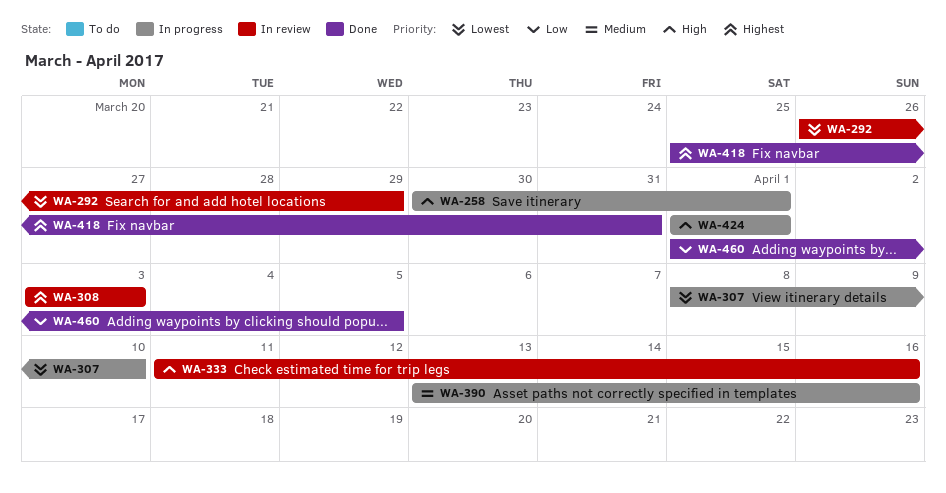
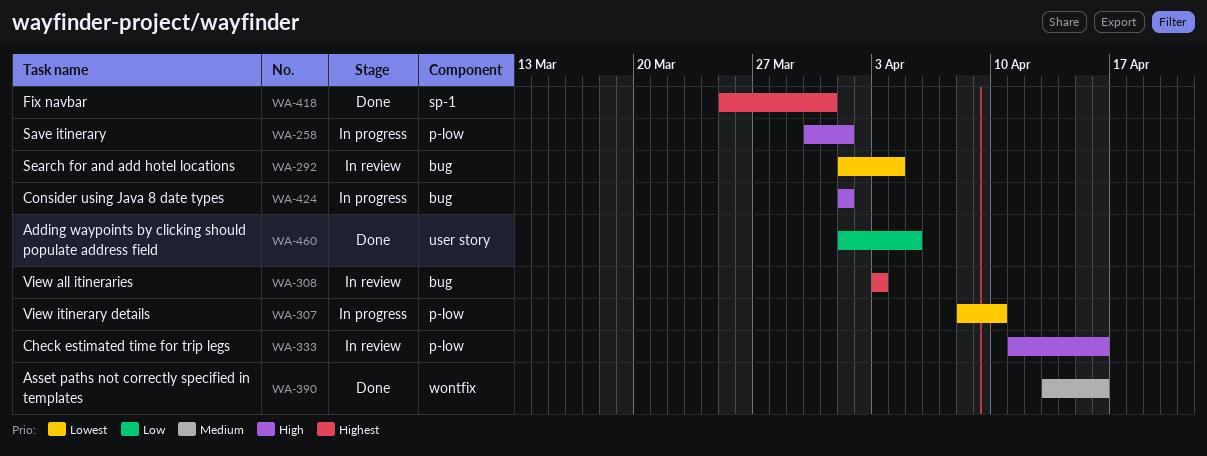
WA-292, start: Mar 26 -> Apr 1
WA-292, due: Mar 29 -> Apr 4
WA-390, status: In progress -> Done

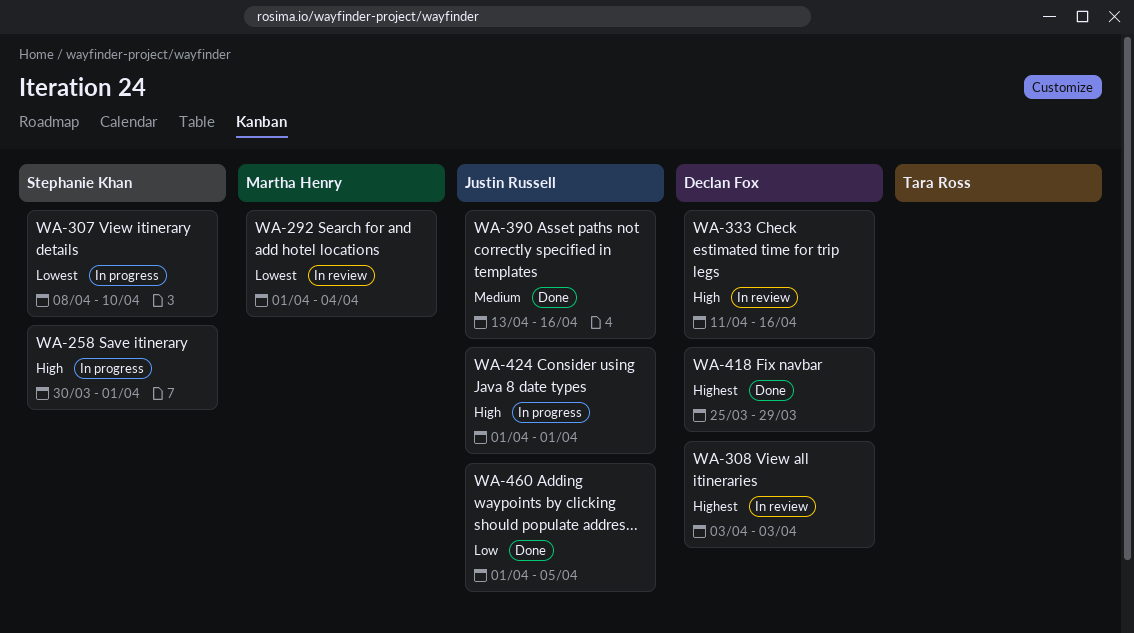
WA-418, due: Mar 31 -> Mar 29

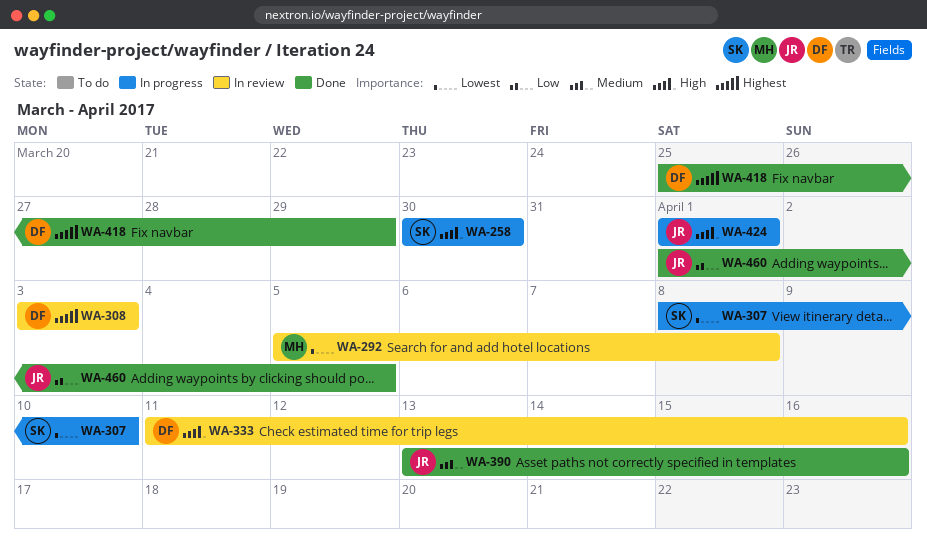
WA-258, due: Apr 1 -> Mar 30
WA-292, start: Apr 1 -> Apr 5
WA-292, due: Apr 4 -> Apr 8

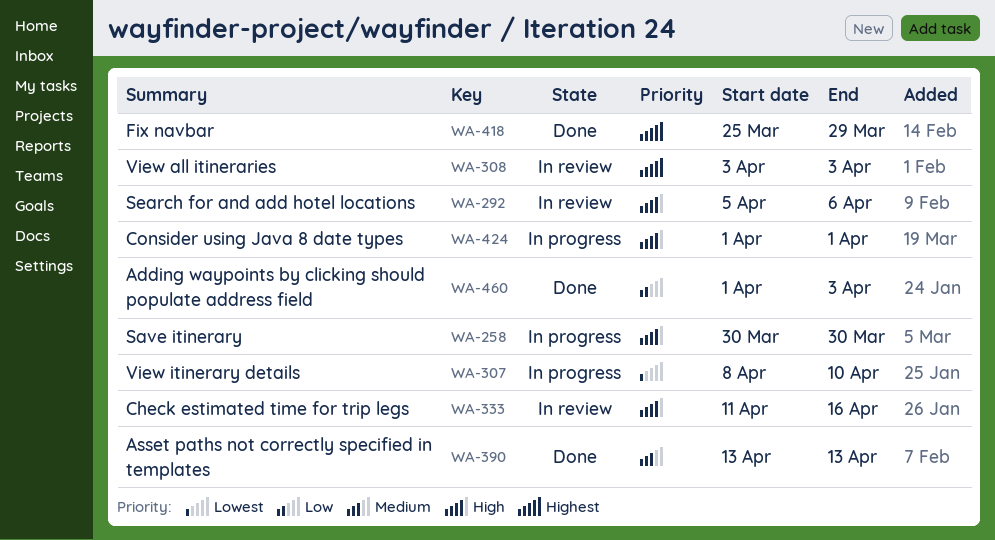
WA-292, priority: Lowest -> High
WA-292, due: Apr 8 -> Apr 6
WA-390, due: Apr 16 -> Apr 13
WA-460, due: Apr 5 -> Apr 3

